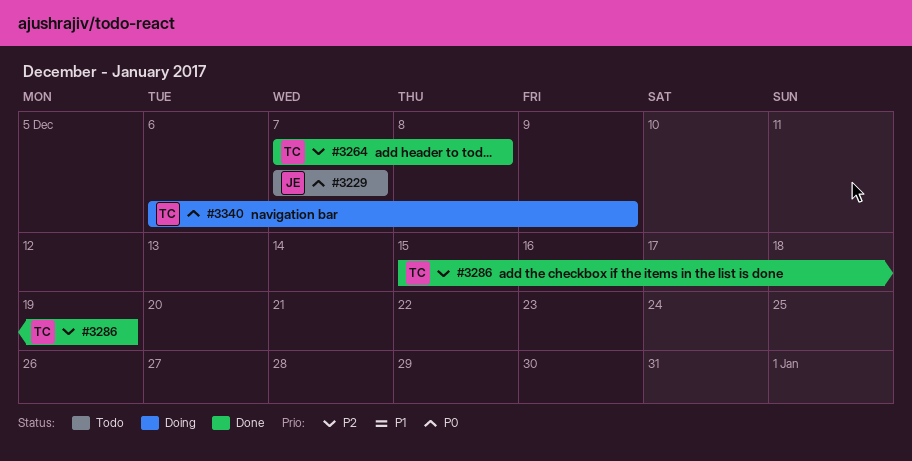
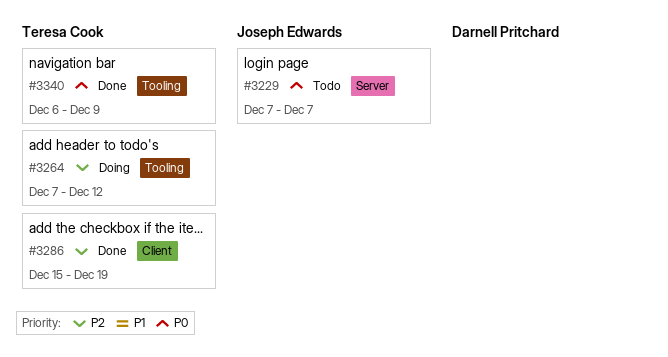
#3264, status: Done -> Doing
#3264, due: Dec 8 -> Dec 12
#3340, status: Doing -> Done

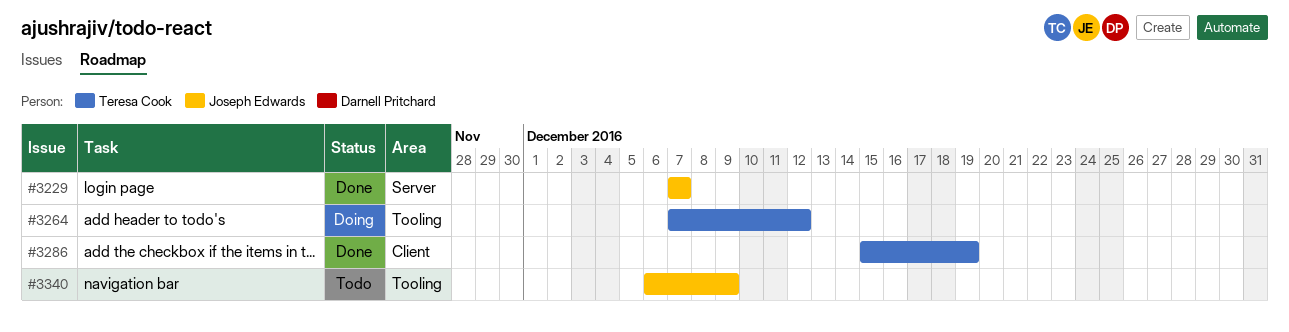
#3229, status: Todo -> Done
#3340, status: Done -> Todo
#3340, owner: Teresa Cook -> Joseph Edwards

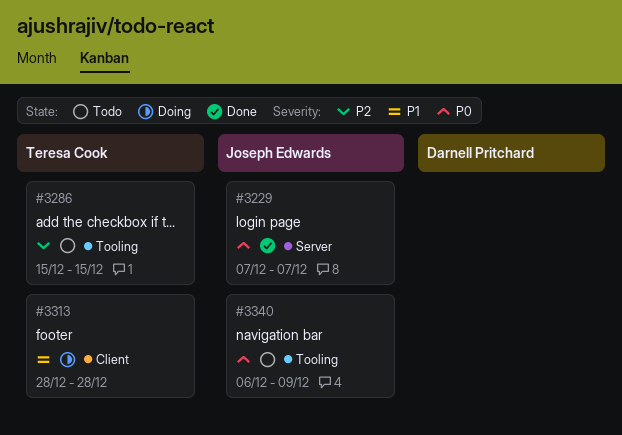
#3264: present -> none
#3286, status: Done -> Todo
#3286, label: Client -> Tooling
#3286, due: Dec 19 -> Dec 15
#3313: none -> present

